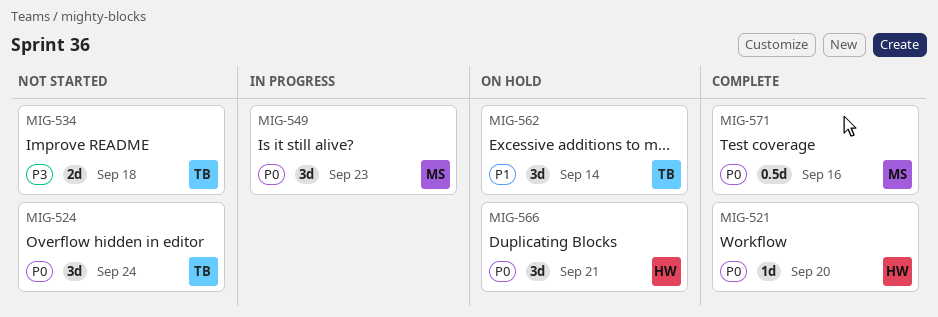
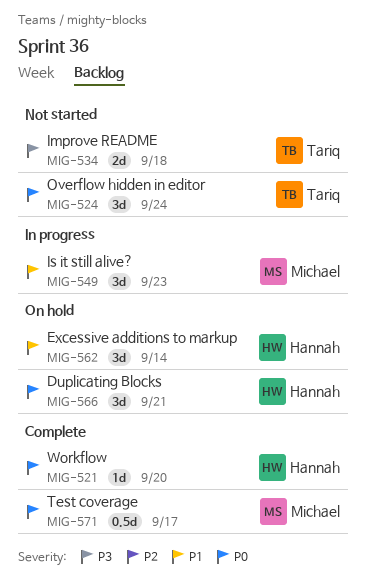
MIG-549, priority: P0 -> P1
MIG-562, owner: Tariq -> Hannah
MIG-571, due: Sep 16 -> Sep 17

